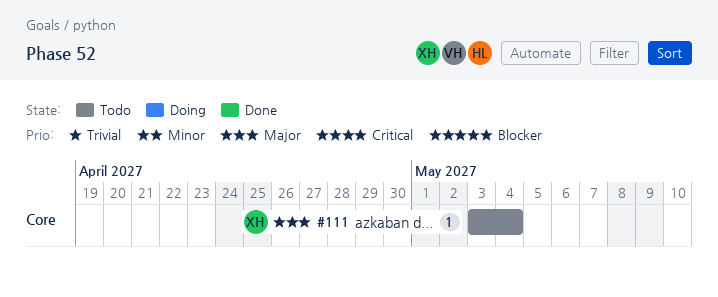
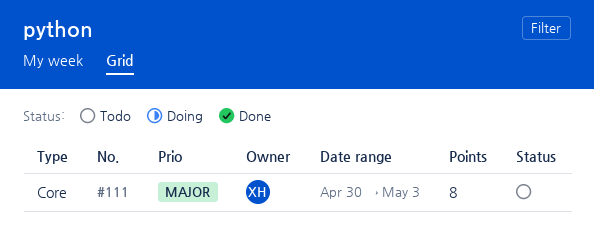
#111, estimate: 1 -> 8
#111, start: May 3 -> Apr 30
#111, due: May 4 -> May 3

